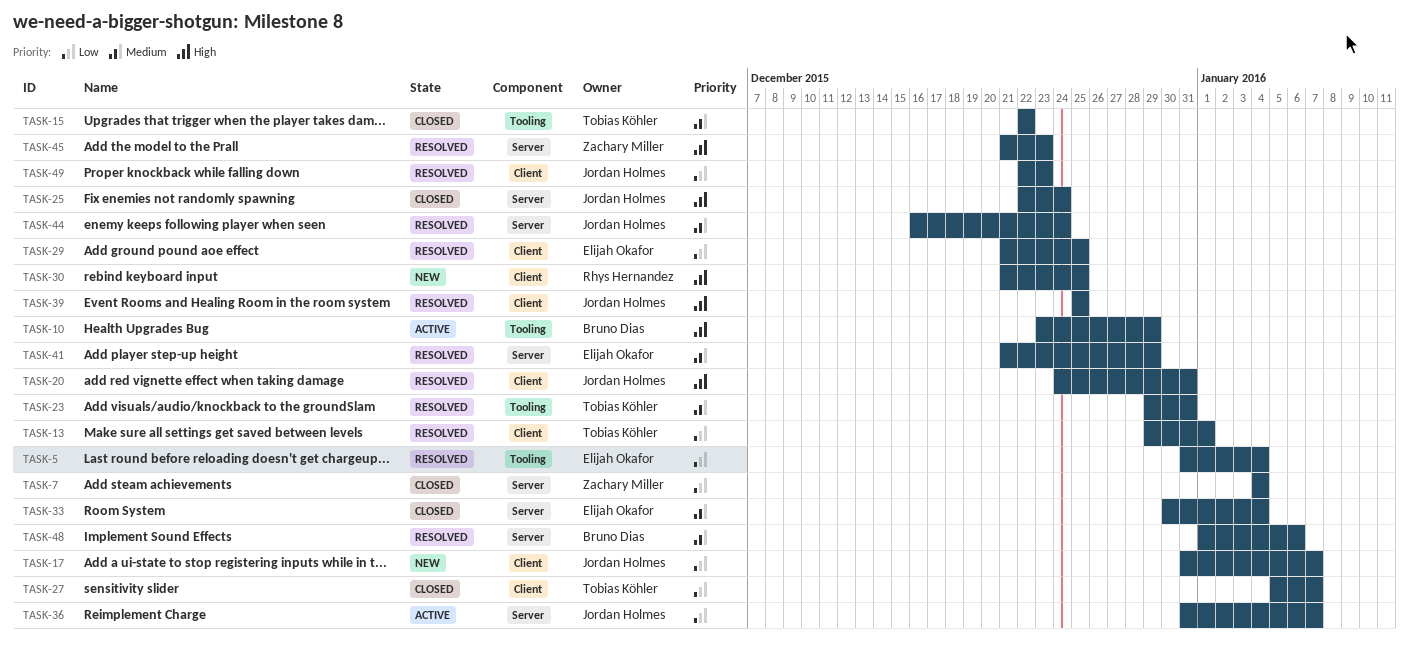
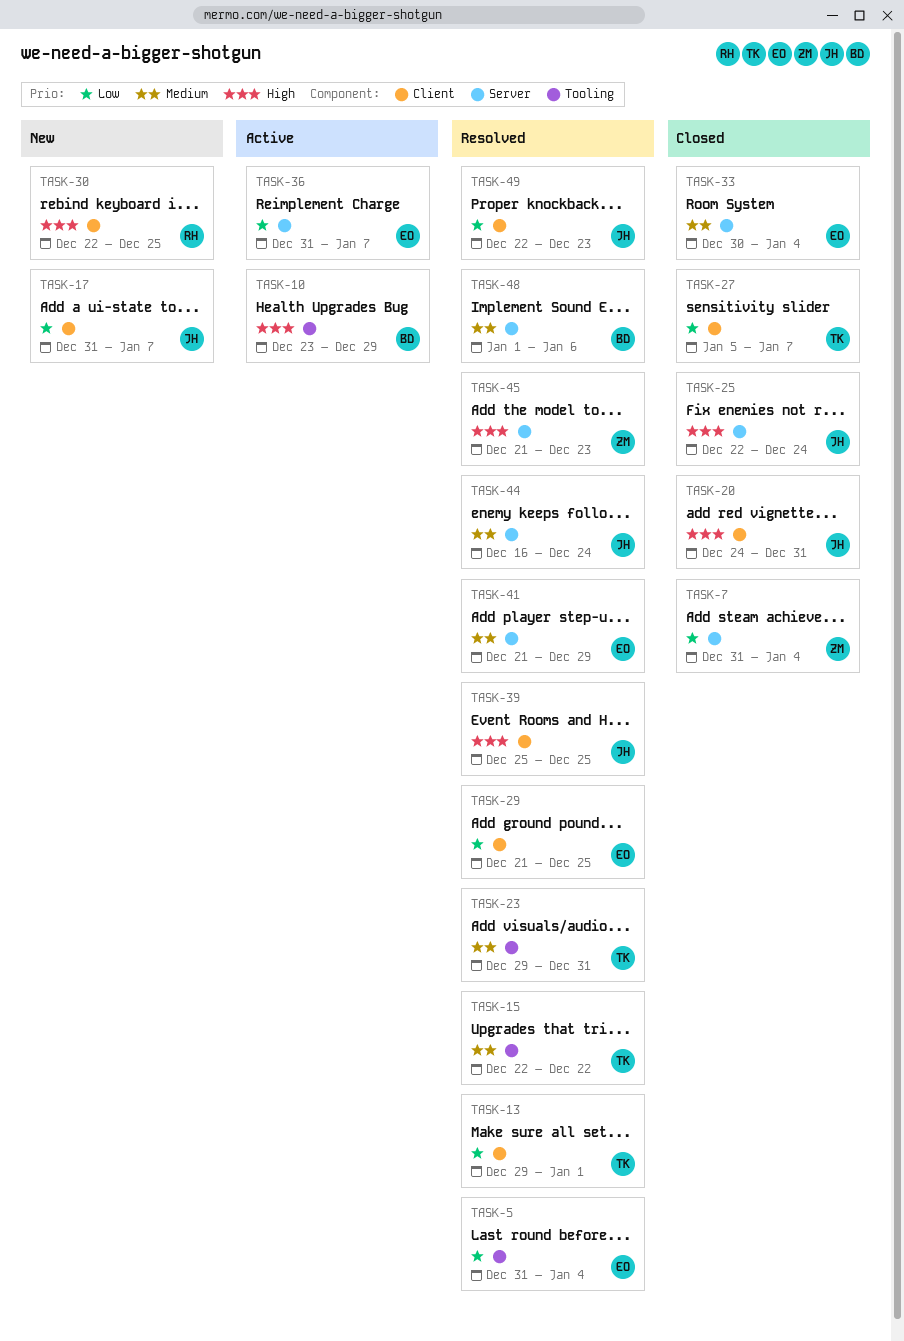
TASK-7, start: Jan 4 -> Dec 31
TASK-15, status: Closed -> Resolved
TASK-20, status: Resolved -> Closed
TASK-30, start: Dec 21 -> Dec 22
TASK-36, owner: Jordan Holmes -> Elijah Okafor

